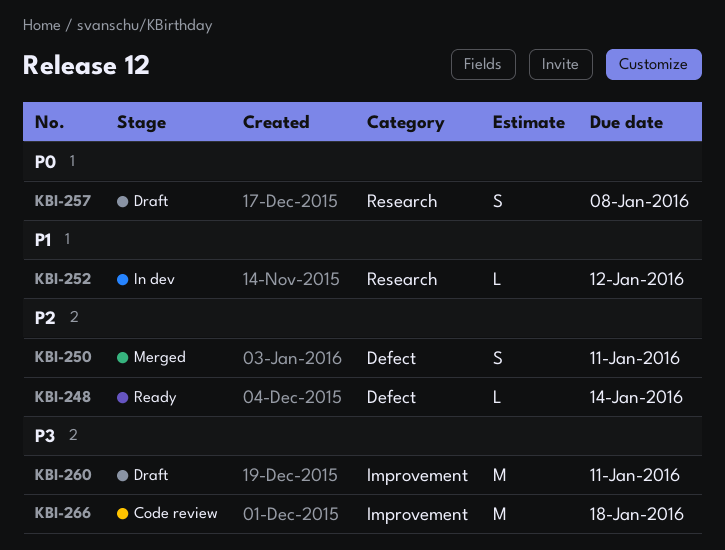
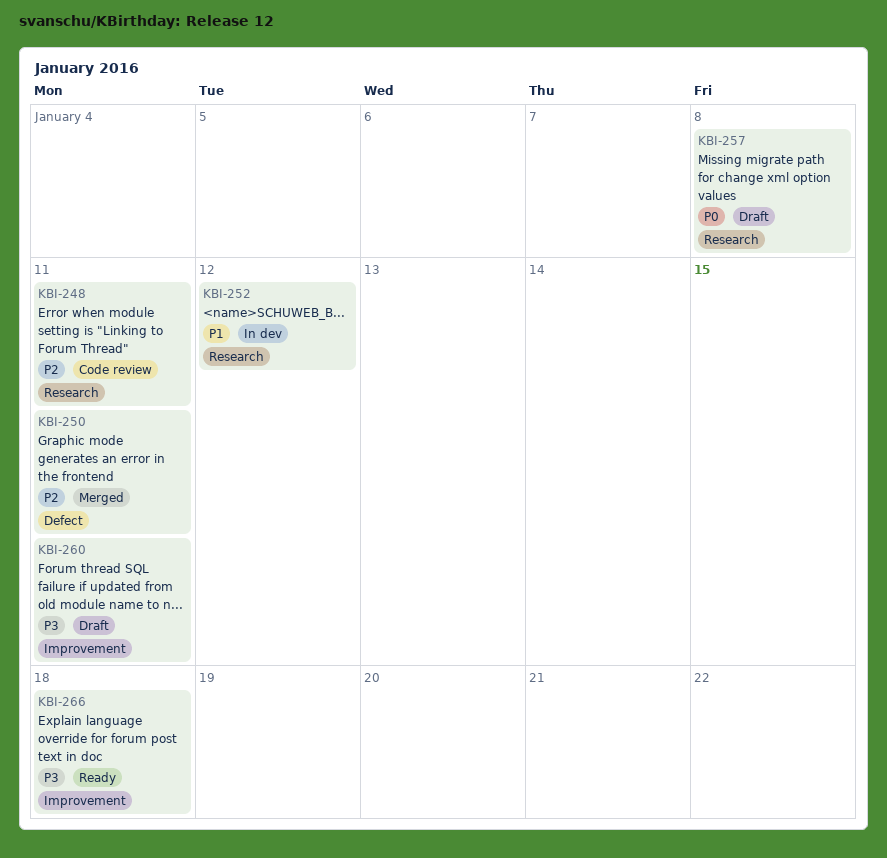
KBI-248, status: Ready -> Code review
KBI-248, label: Defect -> Research
KBI-248, due: Jan 14 -> Jan 11
KBI-266, status: Code review -> Ready

